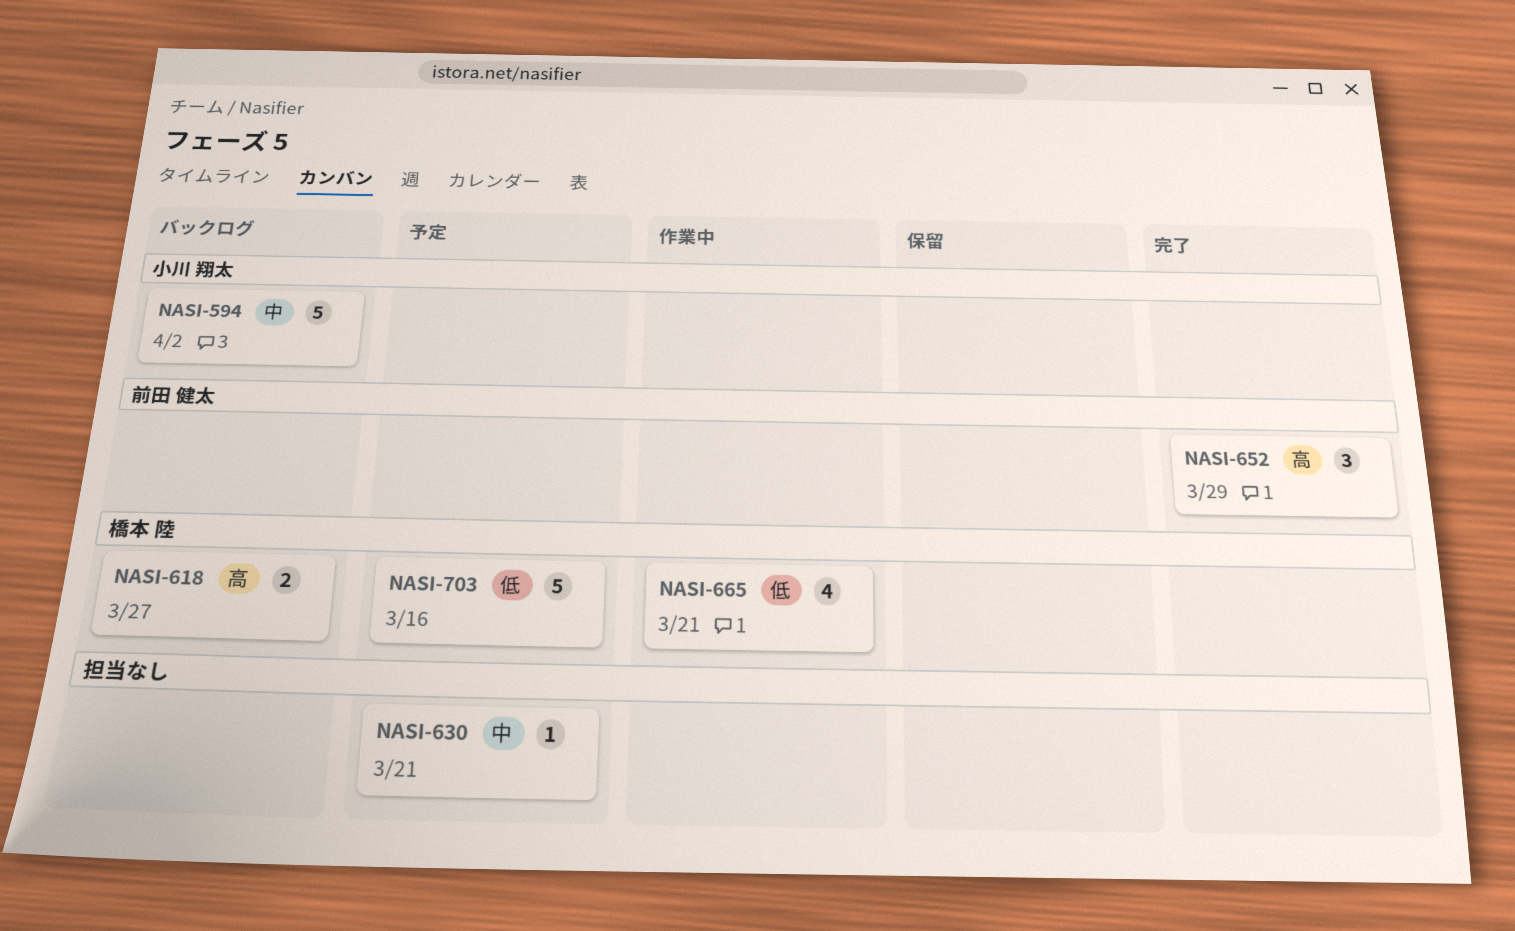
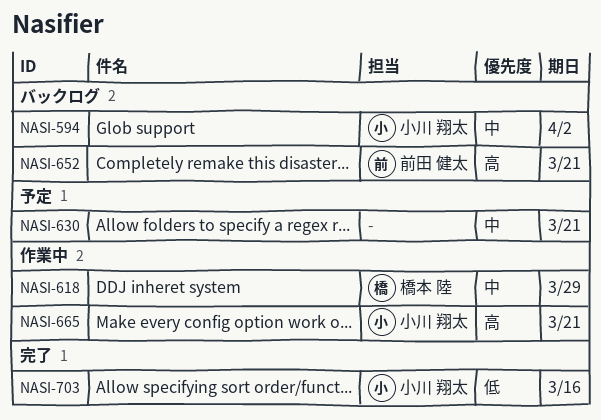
NASI-618, status: バックログ -> 作業中
NASI-618, priority: 高 -> 中
NASI-618, due: Mar 27 -> Mar 29
NASI-652, status: 完了 -> バックログ
NASI-652, due: Mar 29 -> Mar 21
NASI-665, owner: 橋本 陸 -> 小川 翔太
NASI-665, priority: 低 -> 高
NASI-703, status: 予定 -> 完了
NASI-703, owner: 橋本 陸 -> 小川 翔太

